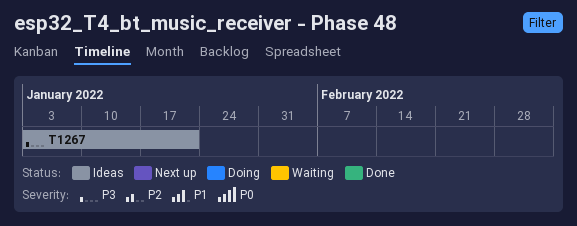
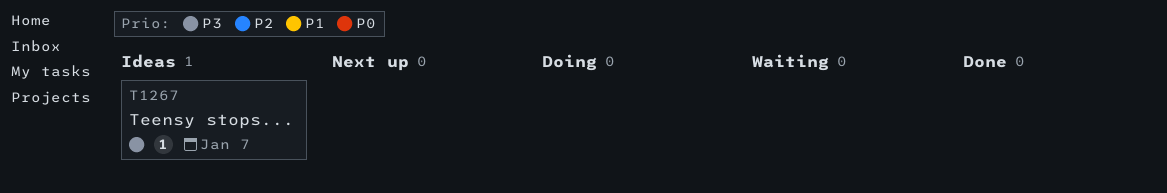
T1267, due: Jan 21 -> Jan 7

